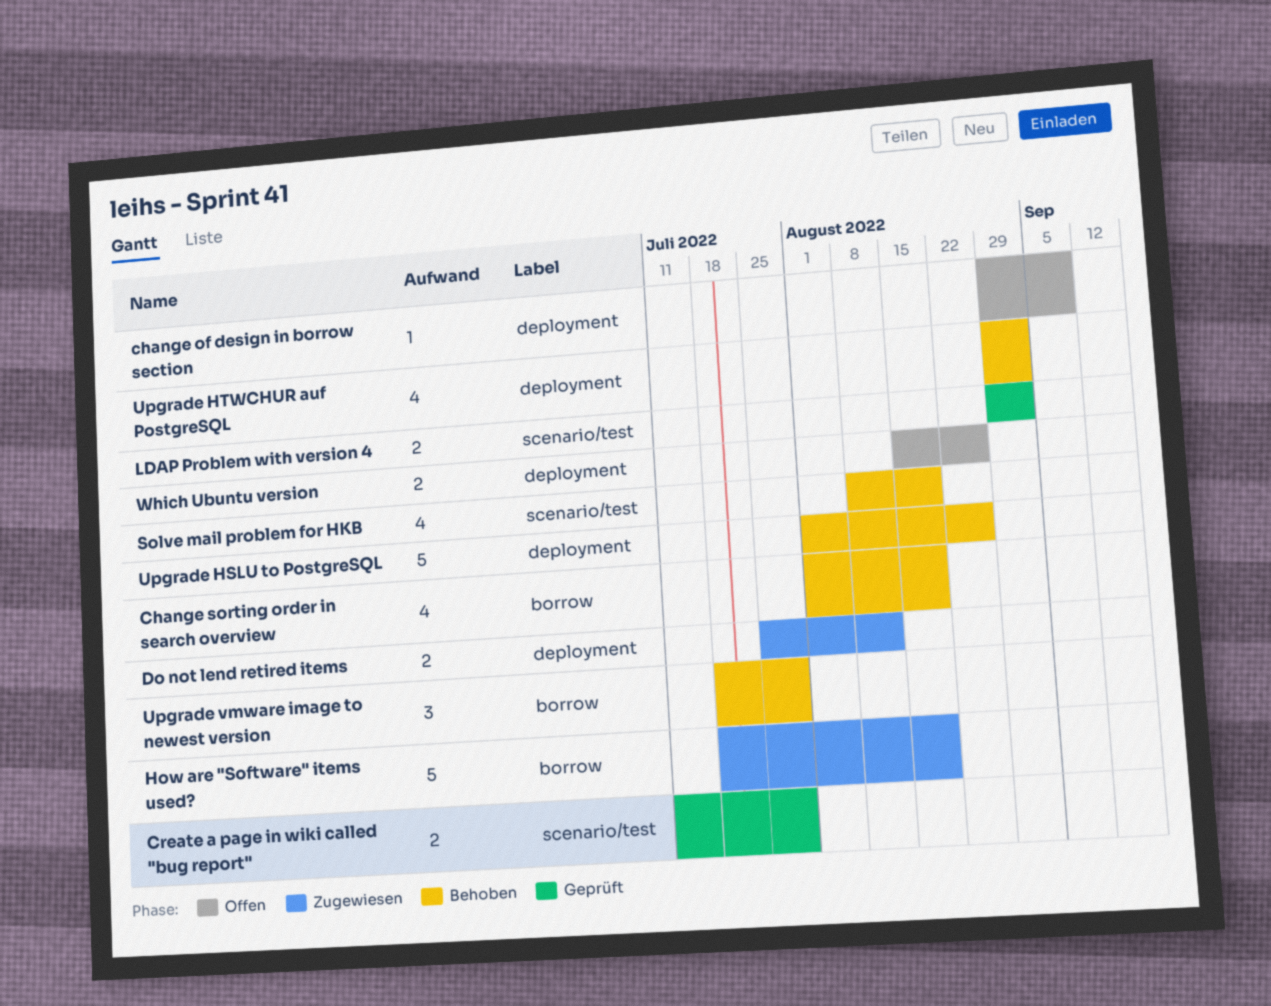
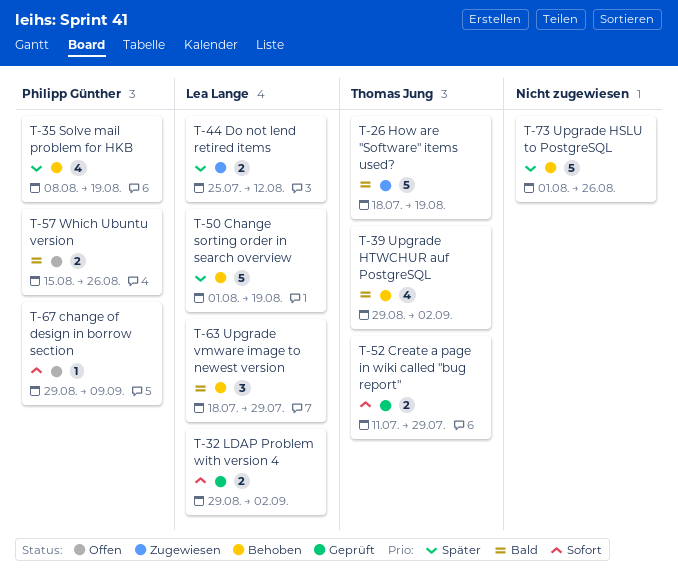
Change sorting order in search overview, estimate: 4 -> 5

